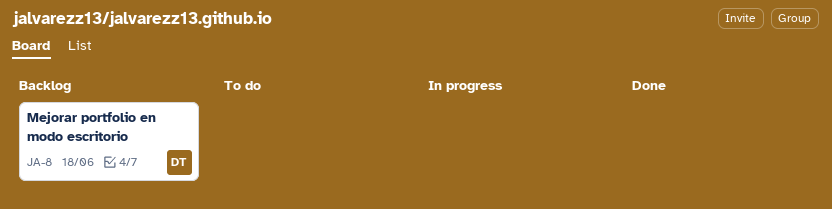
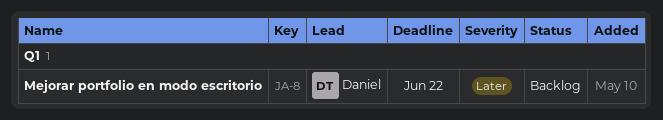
JA-8, due: Jun 18 -> Jun 22

